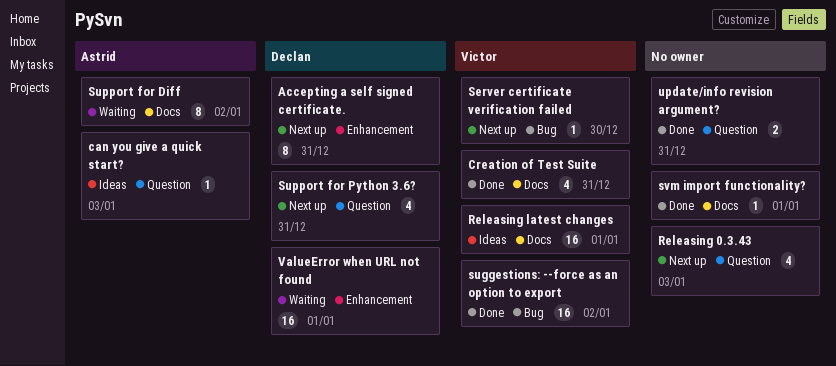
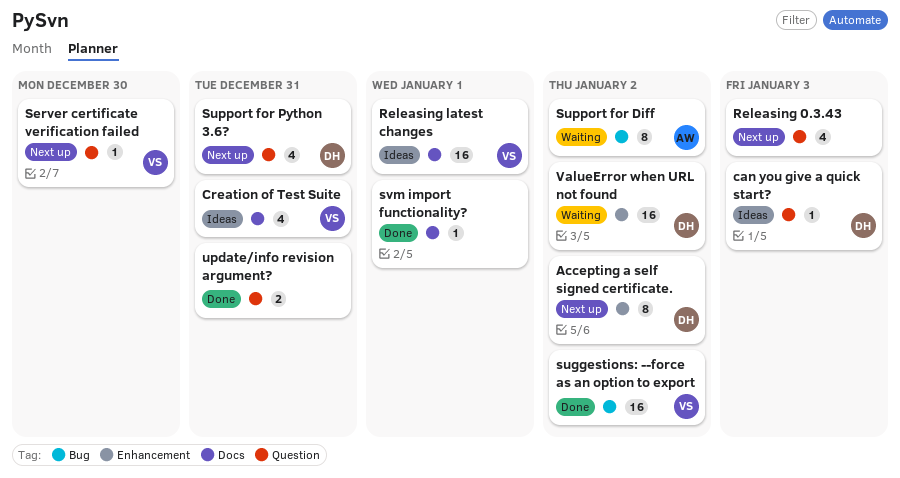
Accepting a self signed certificate., due: Dec 31 -> Jan 2
can you give a quick start?, owner: Astrid -> Declan
Creation of Test Suite, status: Done -> Ideas
Server certificate verification failed, label: Bug -> Question
Support for Diff, label: Docs -> Bug
ValueError when URL not found, due: Jan 1 -> Jan 2

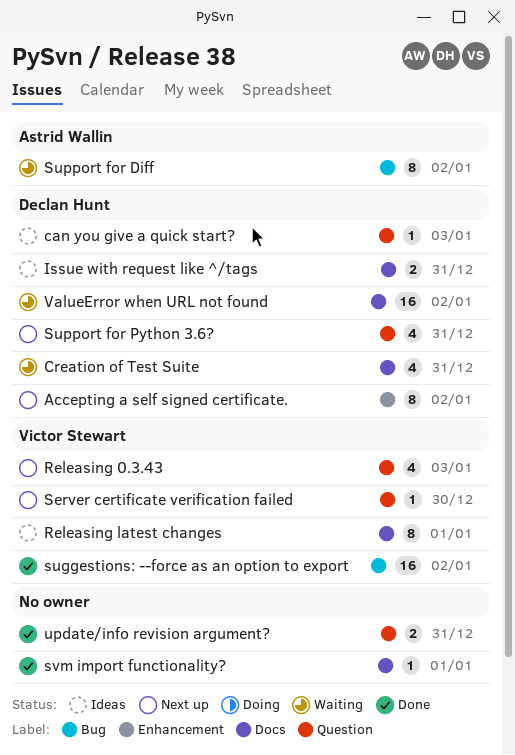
Creation of Test Suite, status: Ideas -> Waiting
Creation of Test Suite, owner: Victor Stewart -> Declan Hunt
Issue with request like ^/tags: none -> present
Releasing 0.3.43, owner: none -> Victor Stewart
Releasing latest changes, estimate: 16 -> 8
ValueError when URL not found, label: Enhancement -> Docs

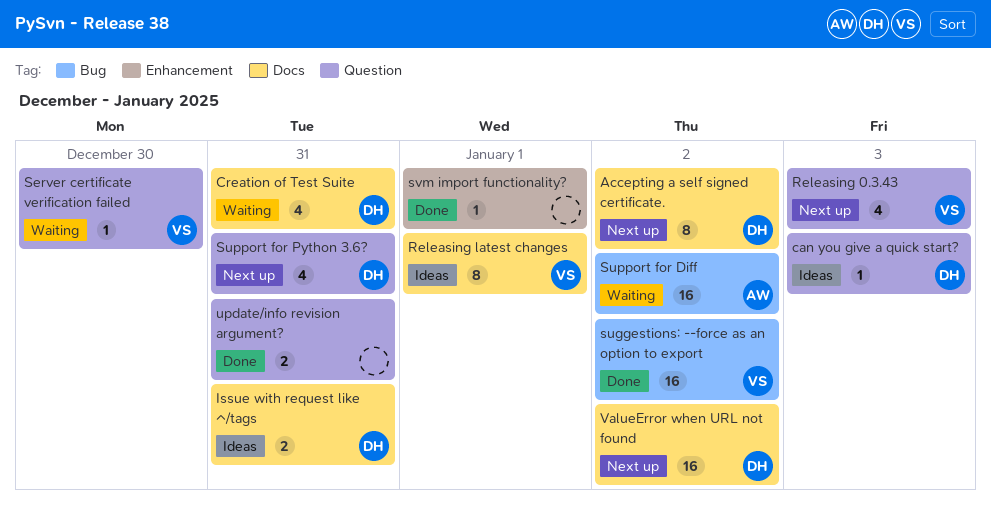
Accepting a self signed certificate., label: Enhancement -> Docs
Server certificate verification failed, status: Next up -> Waiting
Support for Diff, estimate: 8 -> 16
svm import functionality?, label: Docs -> Enhancement
ValueError when URL not found, status: Waiting -> Next up

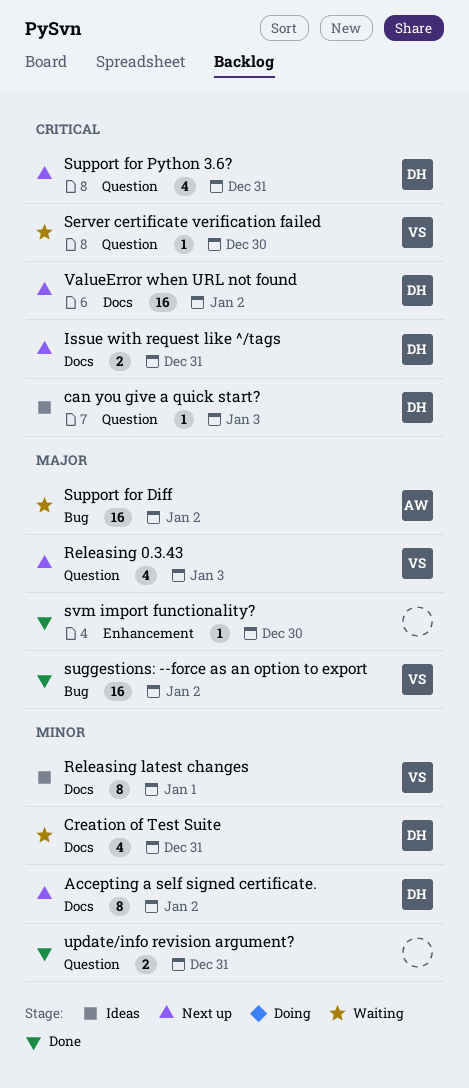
Issue with request like ^/tags, status: Ideas -> Next up
svm import functionality?, due: Jan 1 -> Dec 30

